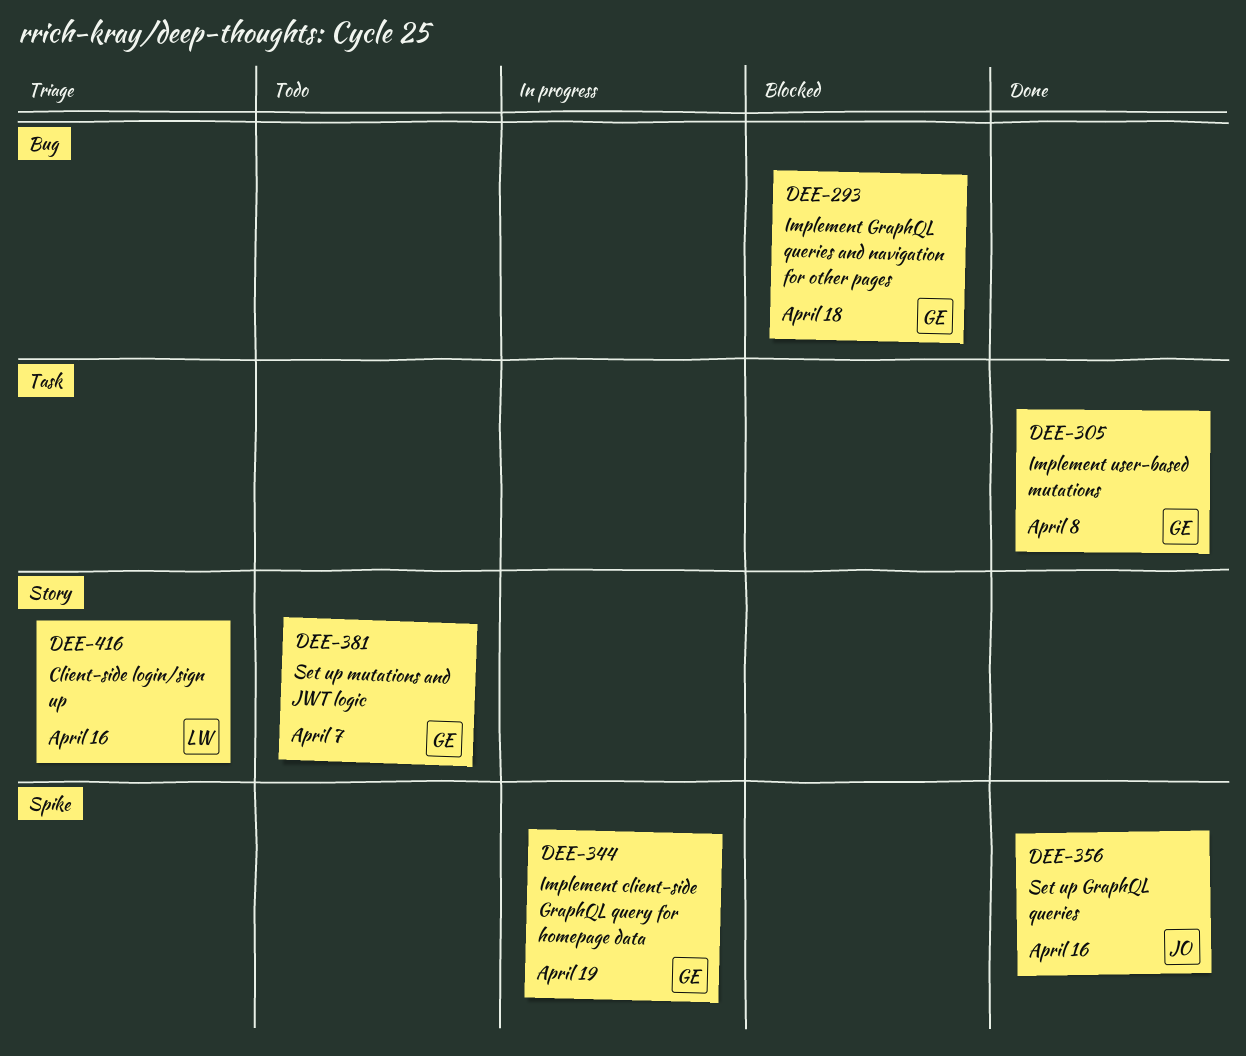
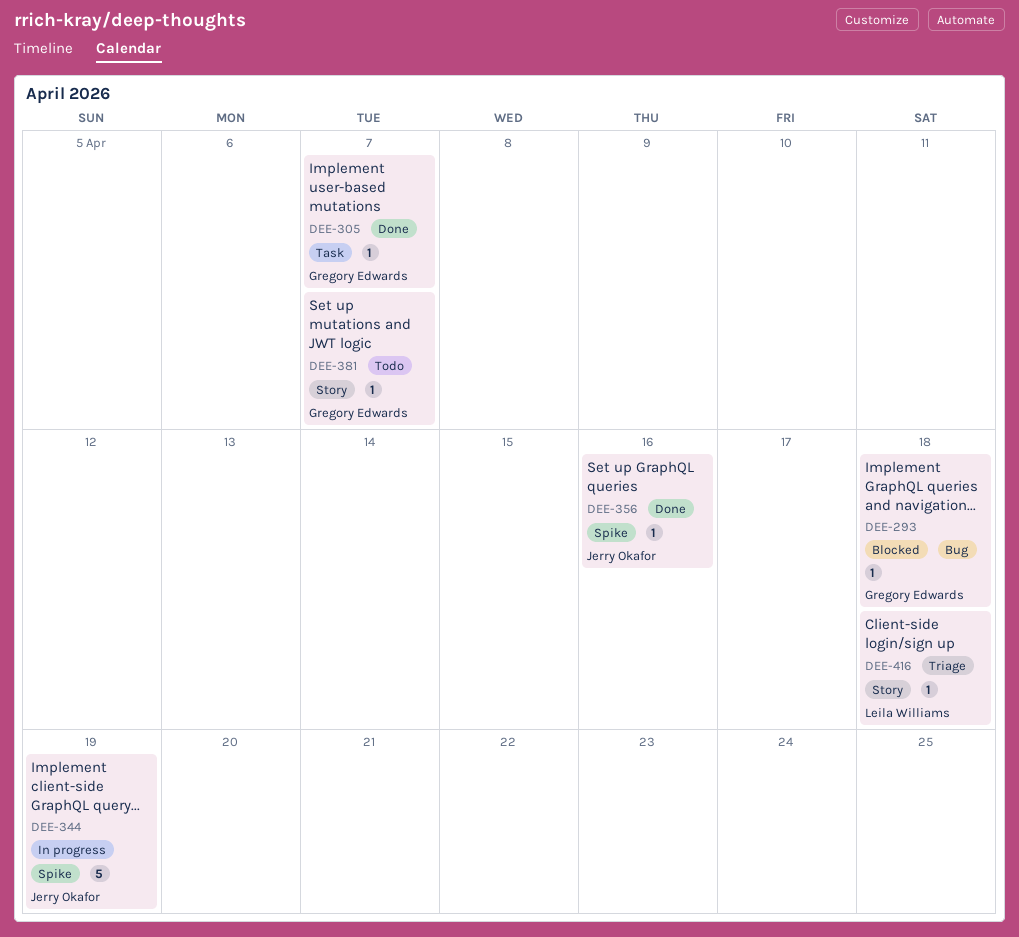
DEE-305, due: Apr 8 -> Apr 7
DEE-344, owner: Gregory Edwards -> Jerry Okafor
DEE-416, due: Apr 16 -> Apr 18

